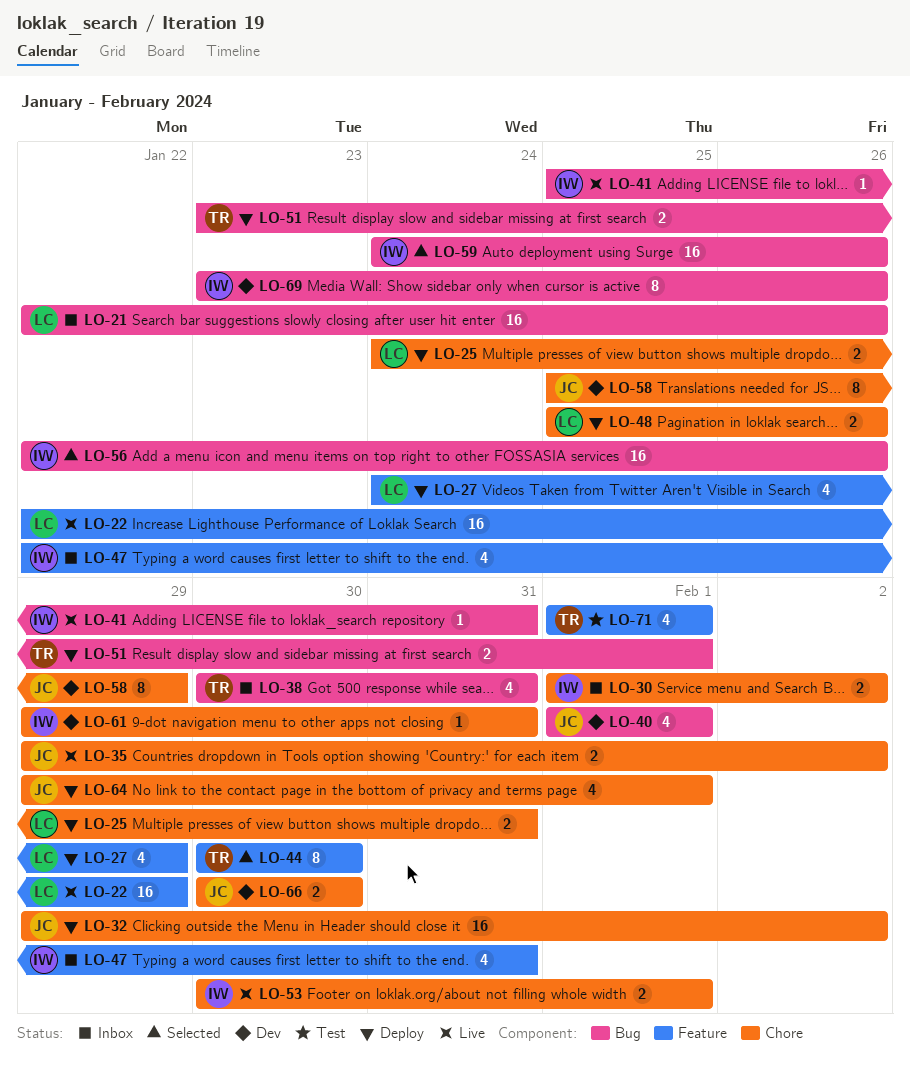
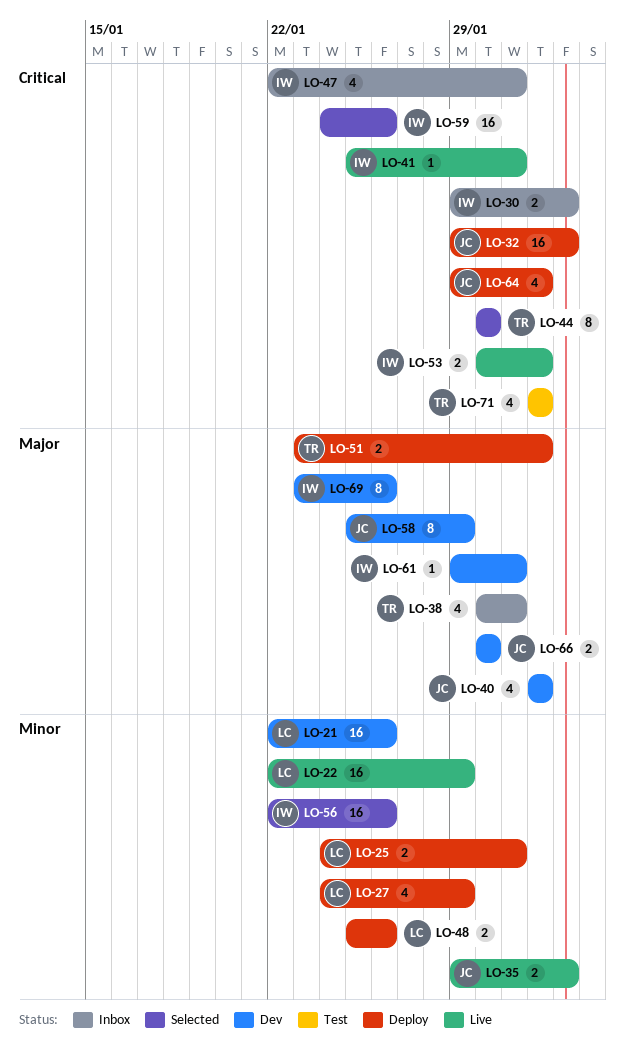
LO-21, status: Inbox -> Dev
LO-30, start: Feb 1 -> Jan 29

